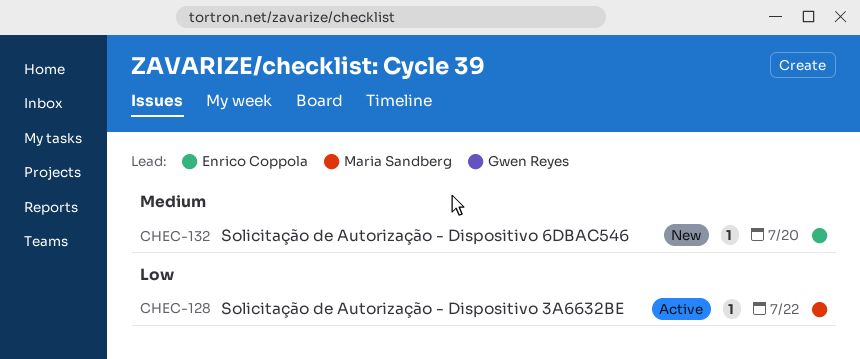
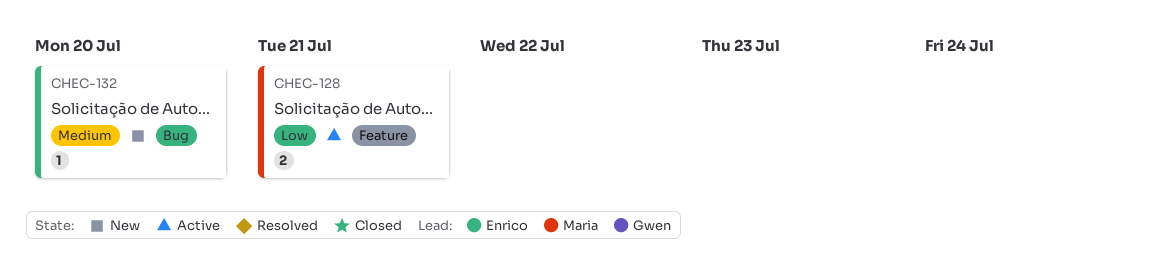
CHEC-128, estimate: 1 -> 2
CHEC-128, due: Jul 22 -> Jul 21

